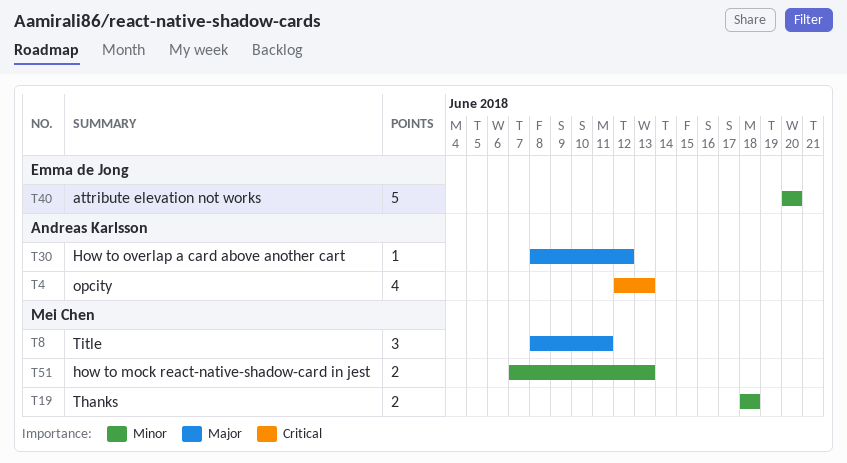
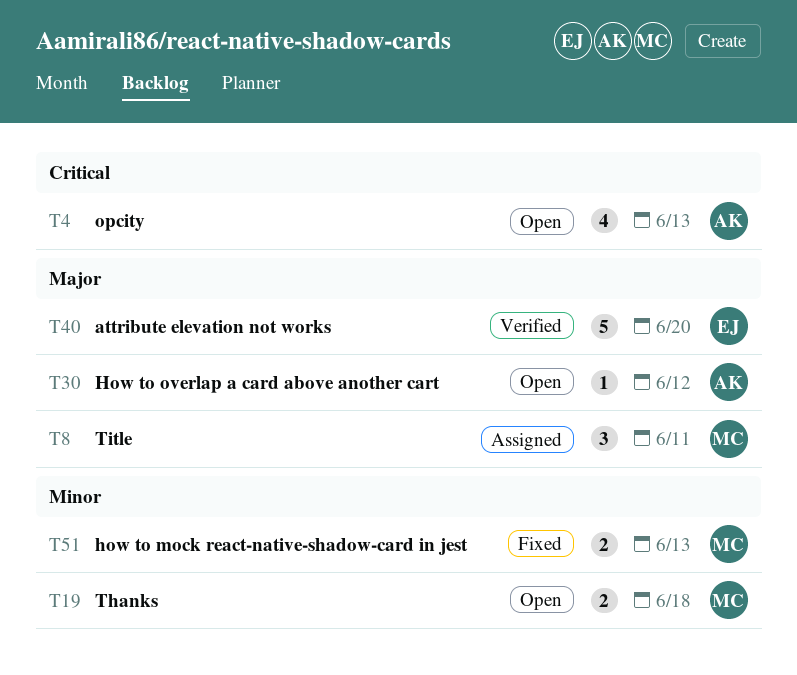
T40, priority: Minor -> Major

